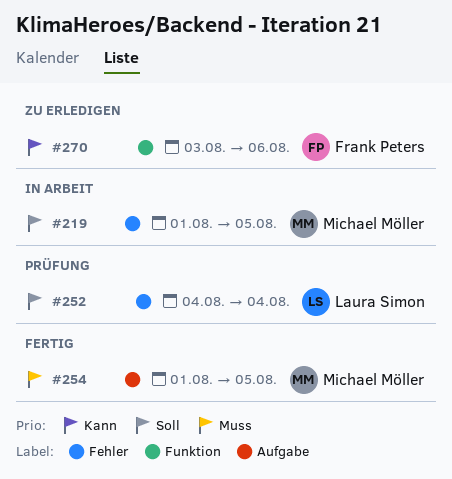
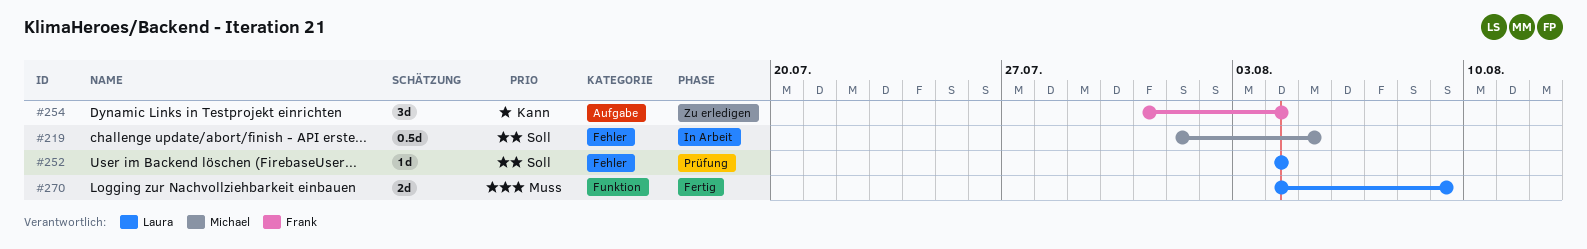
#254, status: Fertig -> Zu erledigen
#254, owner: Michael Möller -> Frank Peters
#254, priority: Muss -> Kann
#254, start: Aug 1 -> Jul 31
#254, due: Aug 5 -> Aug 4
#270, status: Zu erledigen -> Fertig
#270, owner: Frank Peters -> Laura Simon
#270, priority: Kann -> Muss
#270, start: Aug 3 -> Aug 4
#270, due: Aug 6 -> Aug 9

